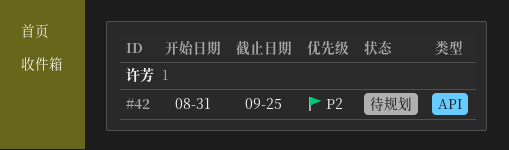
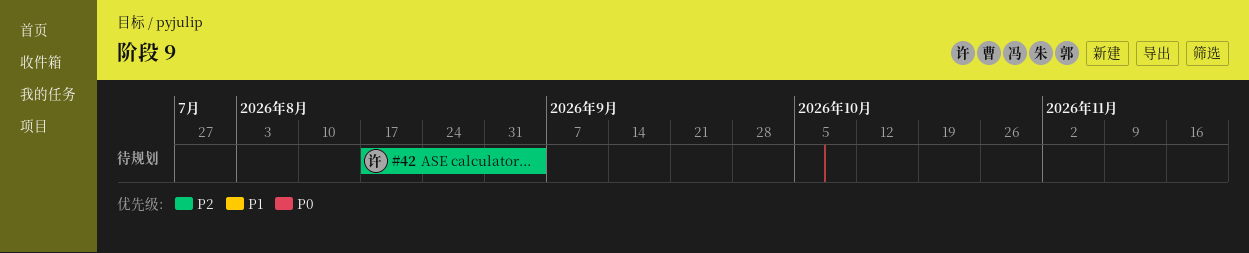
#42, start: Aug 31 -> Aug 17
#42, due: Sep 25 -> Sep 4

